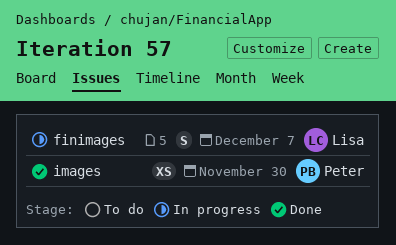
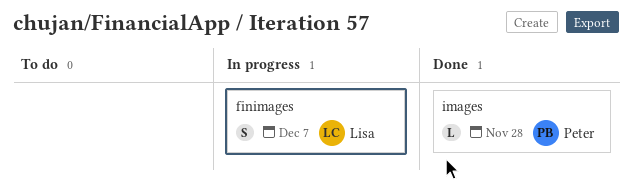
images, estimate: XS -> L
images, due: Nov 30 -> Nov 28

